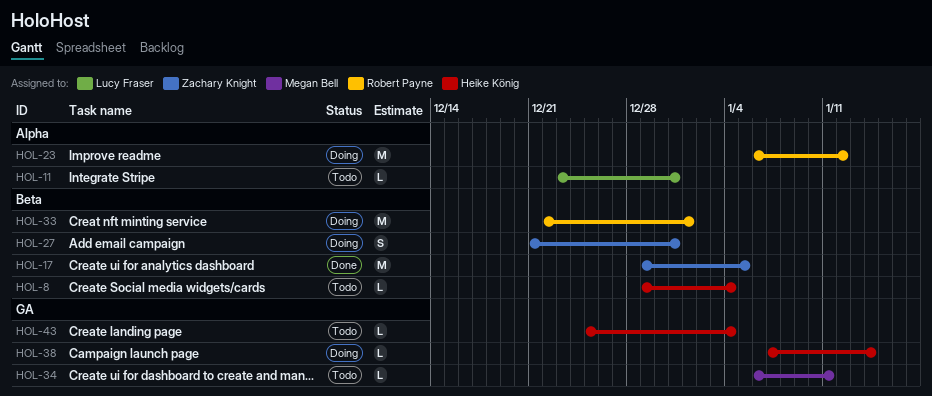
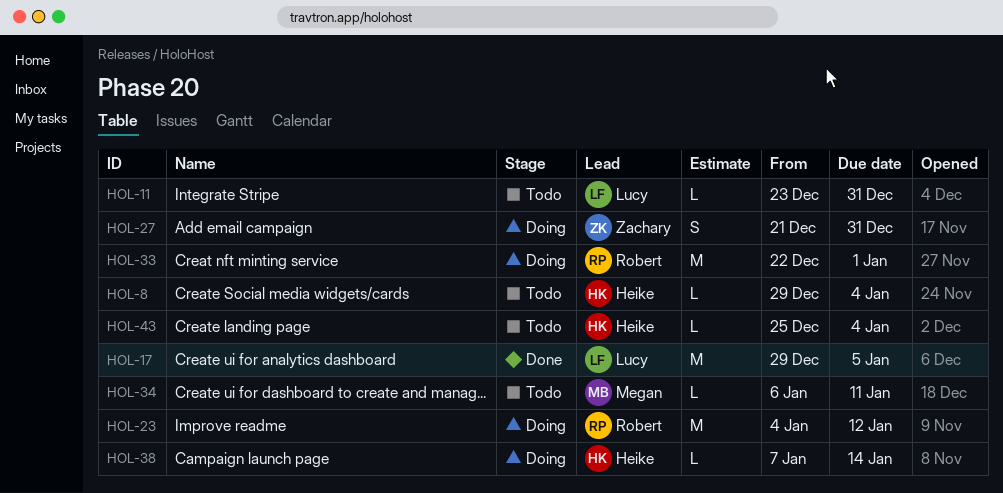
HOL-17, owner: Zachary Knight -> Lucy Fraser
HOL-23, start: Jan 6 -> Jan 4

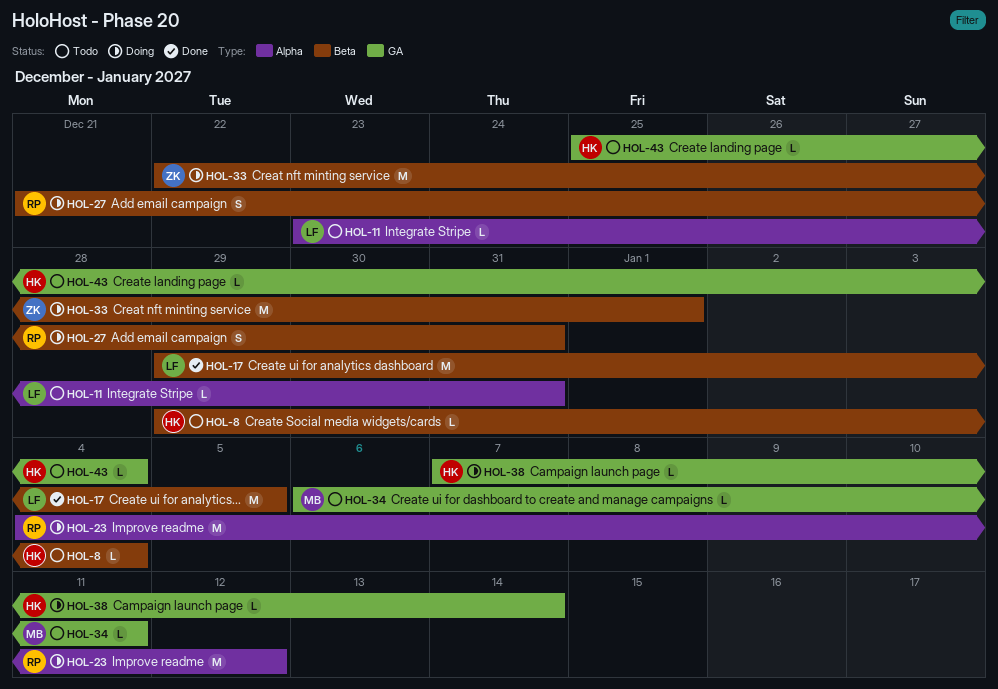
HOL-27, owner: Zachary -> Robert
HOL-33, owner: Robert -> Zachary

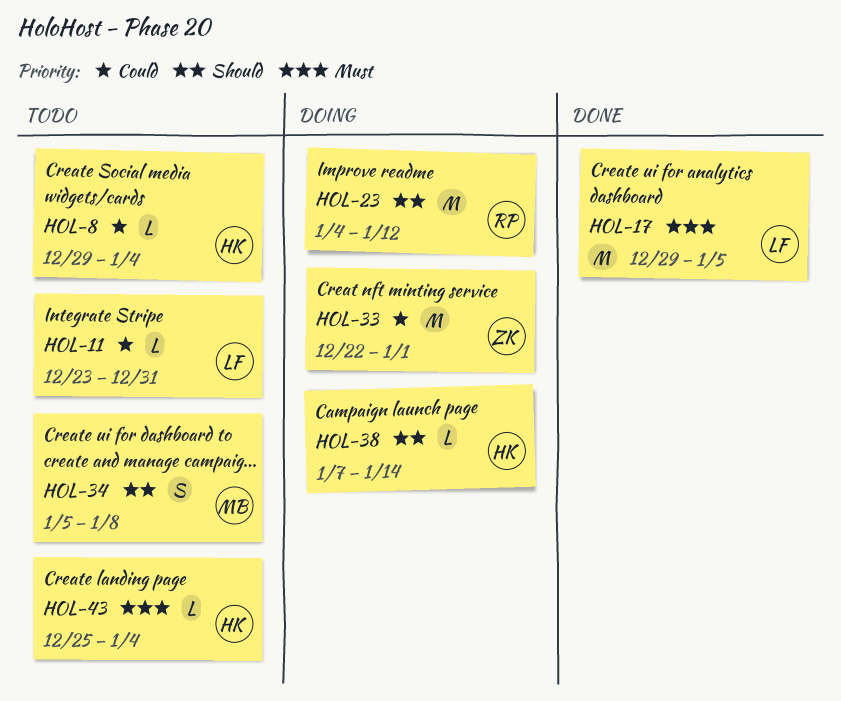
HOL-27: present -> none
HOL-34, estimate: L -> S
HOL-34, start: Jan 6 -> Jan 5
HOL-34, due: Jan 11 -> Jan 8

